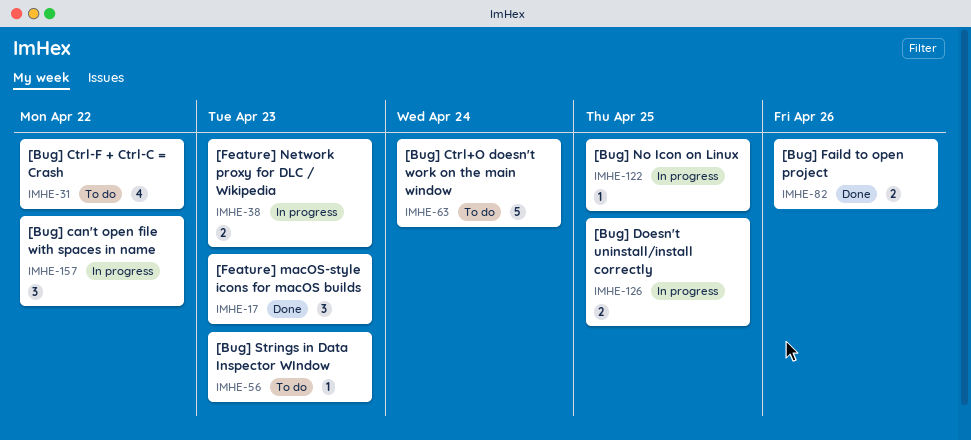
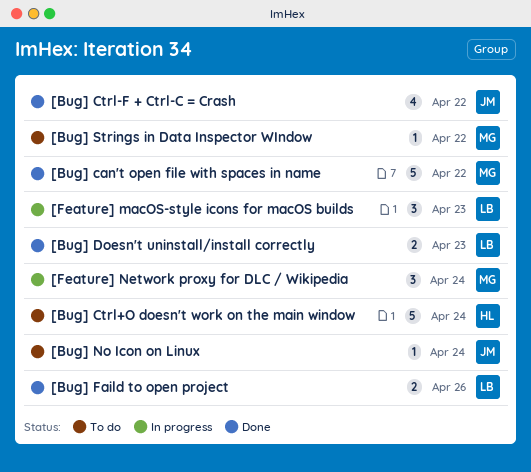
[Bug] can't open file with spaces in name, status: In progress -> Done
[Bug] can't open file with spaces in name, estimate: 3 -> 5
[Bug] Ctrl-F + Ctrl-C = Crash, status: To do -> Done
[Bug] Doesn't uninstall/install correctly, status: In progress -> Done
[Bug] Doesn't uninstall/install correctly, due: Apr 25 -> Apr 23
[Bug] No Icon on Linux, status: In progress -> To do
[Bug] No Icon on Linux, due: Apr 25 -> Apr 24
[Bug] Strings in Data Inspector WIndow, due: Apr 23 -> Apr 22
[Feature] macOS-style icons for macOS builds, status: Done -> In progress
[Feature] Network proxy for DLC / Wikipedia, estimate: 2 -> 3
[Feature] Network proxy for DLC / Wikipedia, due: Apr 23 -> Apr 24

